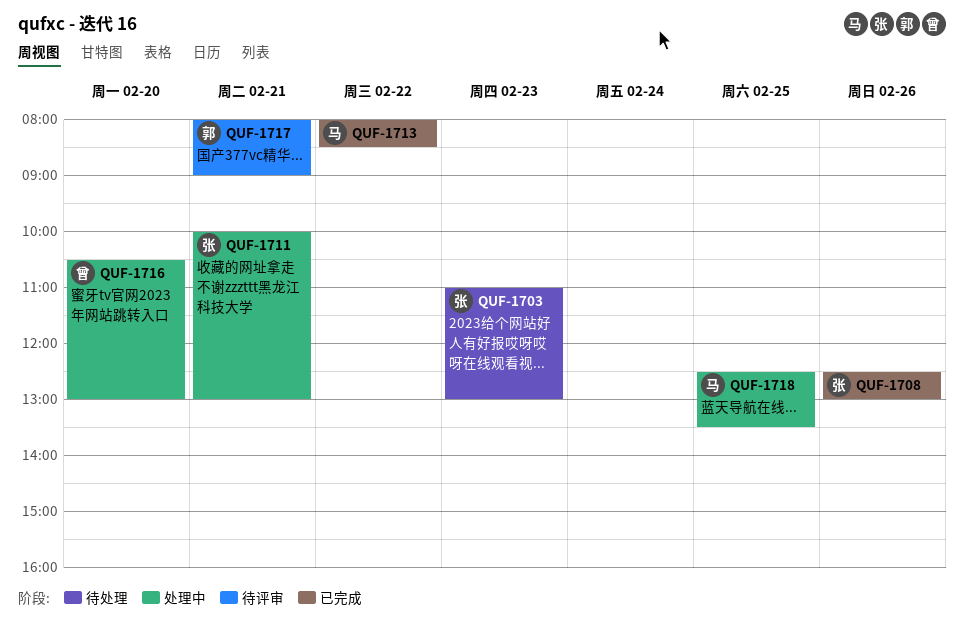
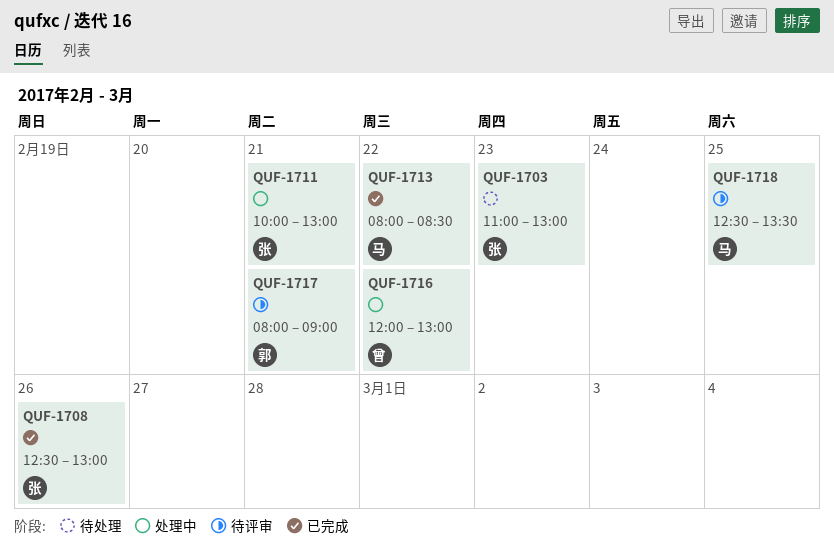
QUF-1716, day: Feb 20 -> Feb 22
QUF-1716, begins: 10:30 -> 12:00
QUF-1718, status: 处理中 -> 待评审

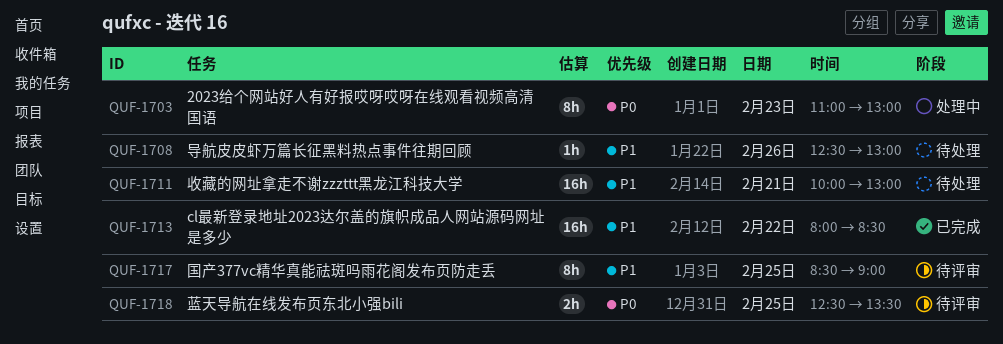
QUF-1703, status: 待处理 -> 处理中
QUF-1708, status: 已完成 -> 待处理
QUF-1711, status: 处理中 -> 待处理
QUF-1716: present -> none
QUF-1717, day: Feb 21 -> Feb 25
QUF-1717, begins: 08:00 -> 08:30

